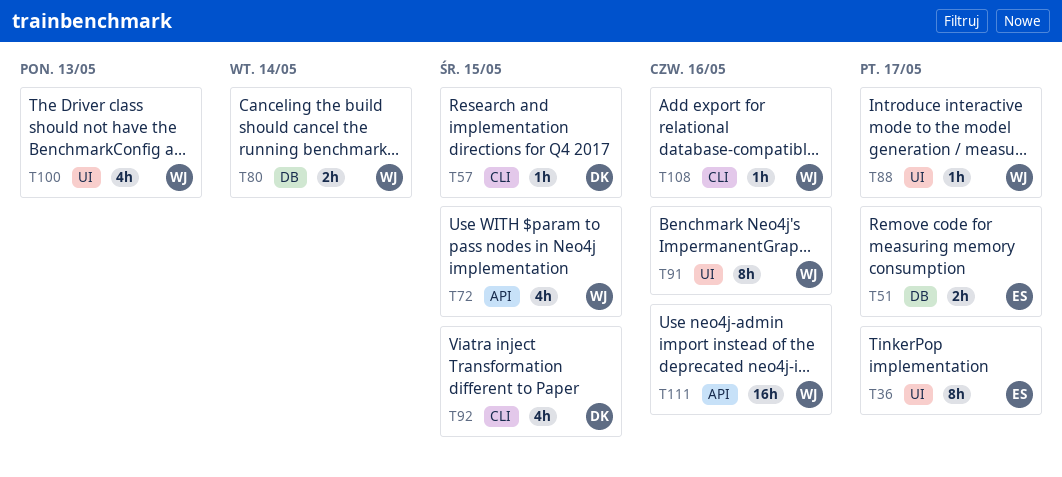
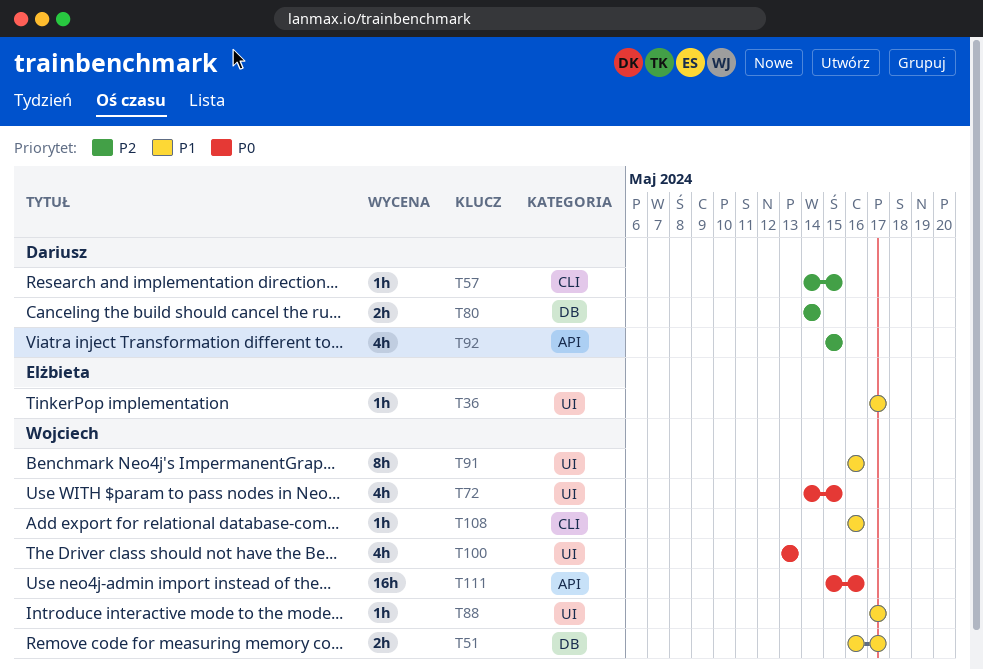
T36, estimate: 8h -> 1h
T51, owner: Elżbieta -> Wojciech
T72, label: API -> UI
T80, owner: Wojciech -> Dariusz
T92, label: CLI -> API

